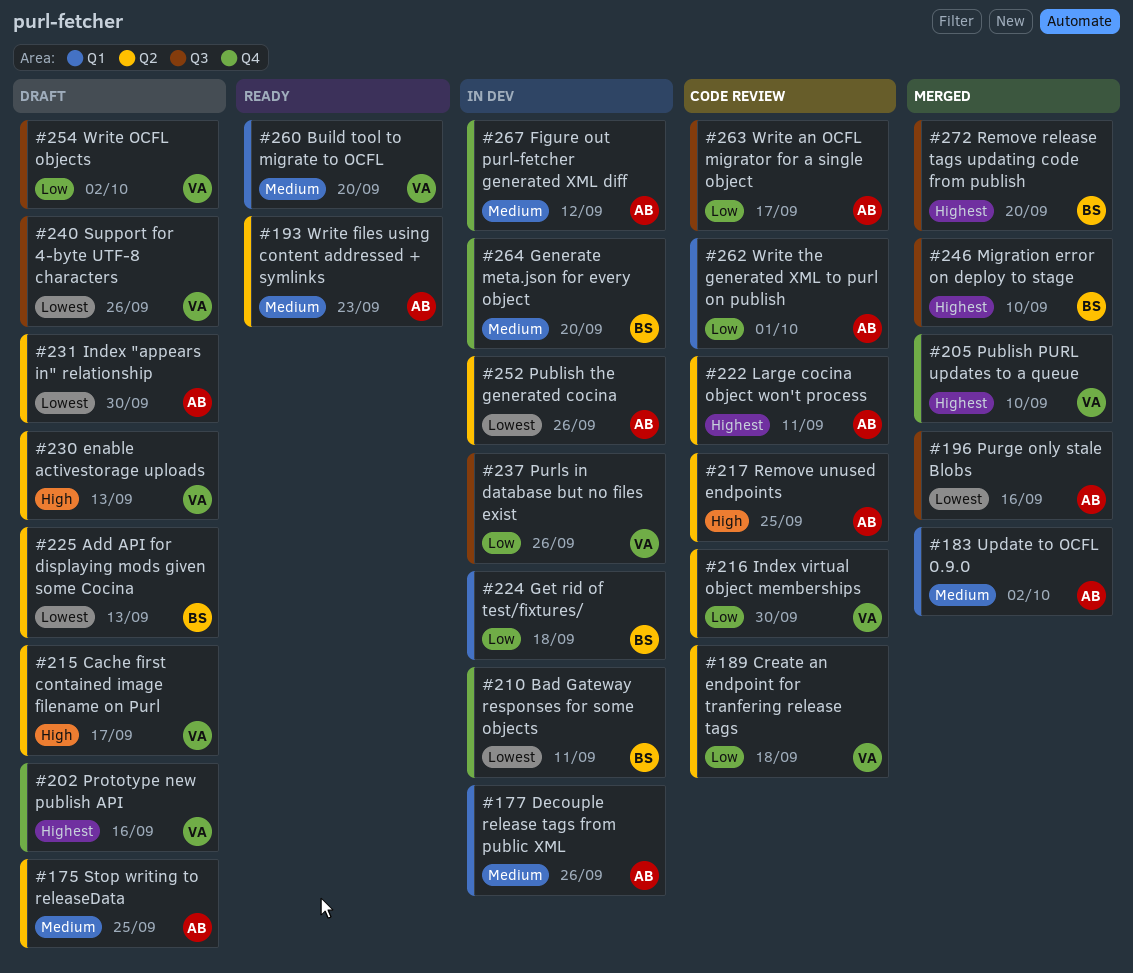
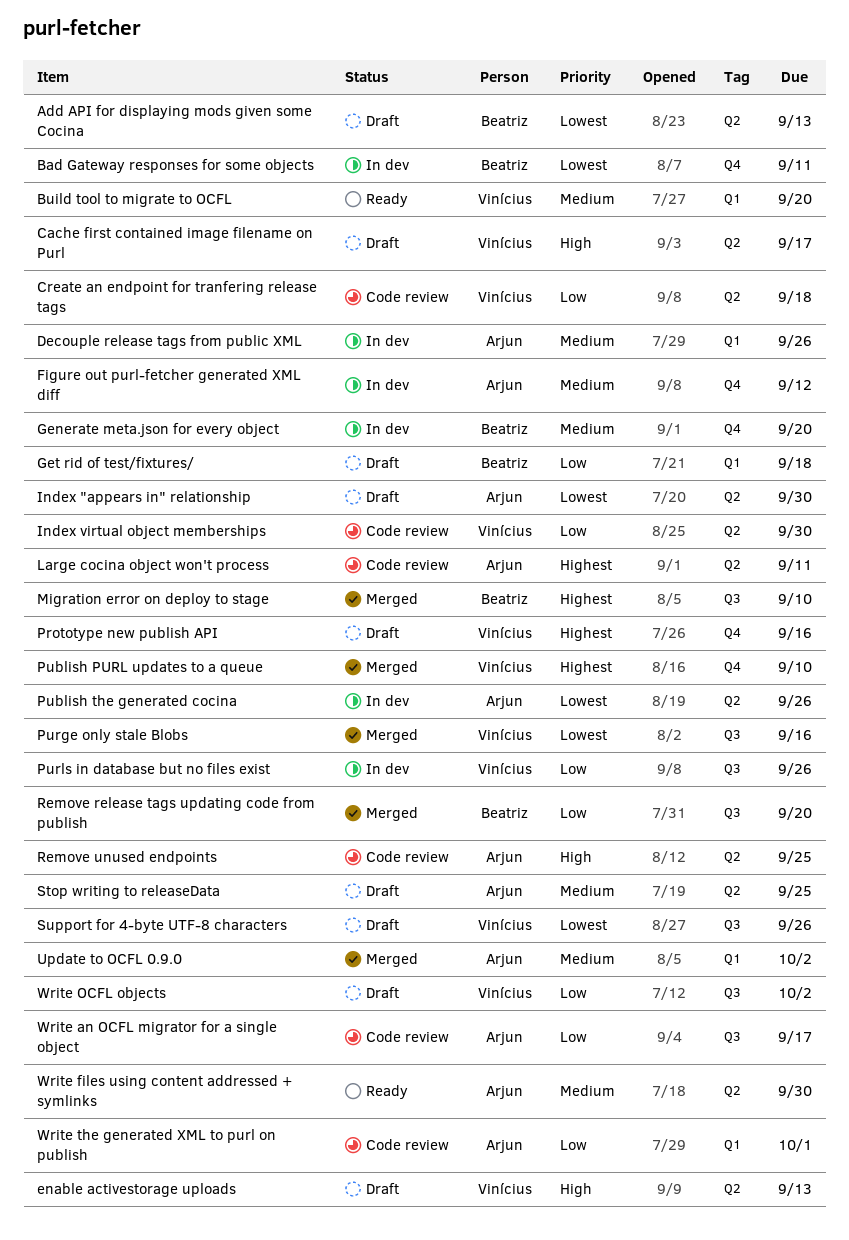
Get rid of test/fixtures/, status: In dev -> Draft
Purge only stale Blobs, owner: Arjun -> Vinícius
Remove release tags updating code from publish, priority: Highest -> Low
Write files using content addressed + symlinks, due: Sep 23 -> Sep 30

